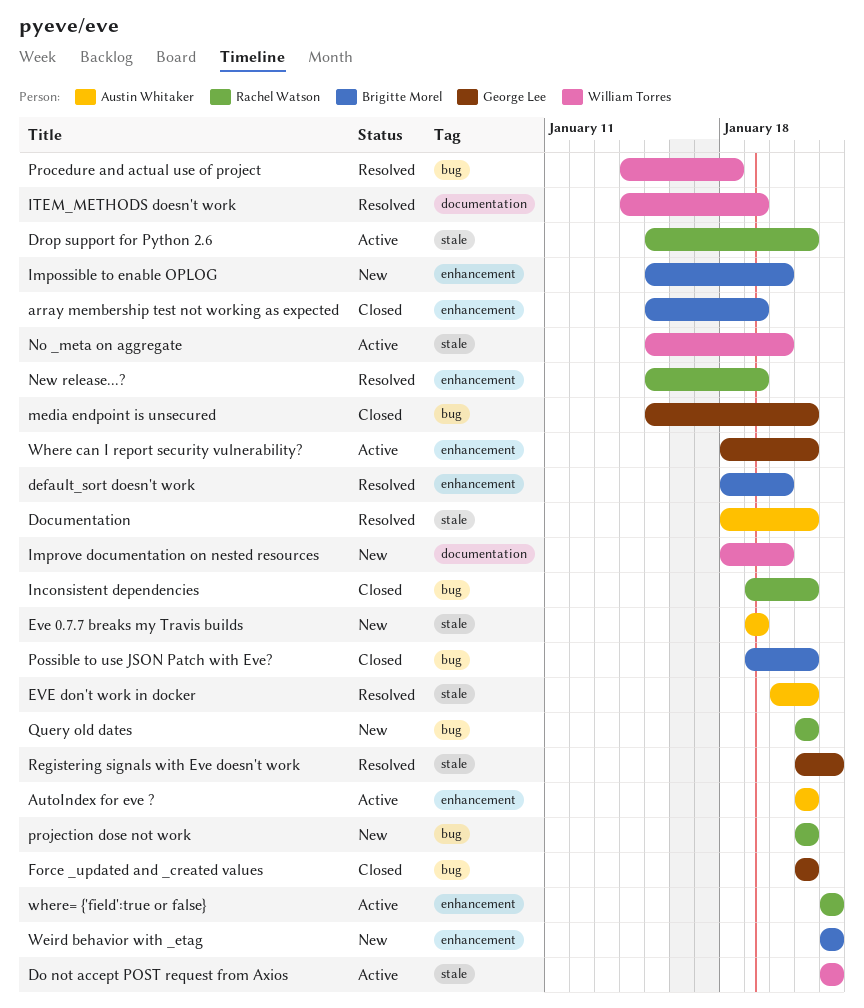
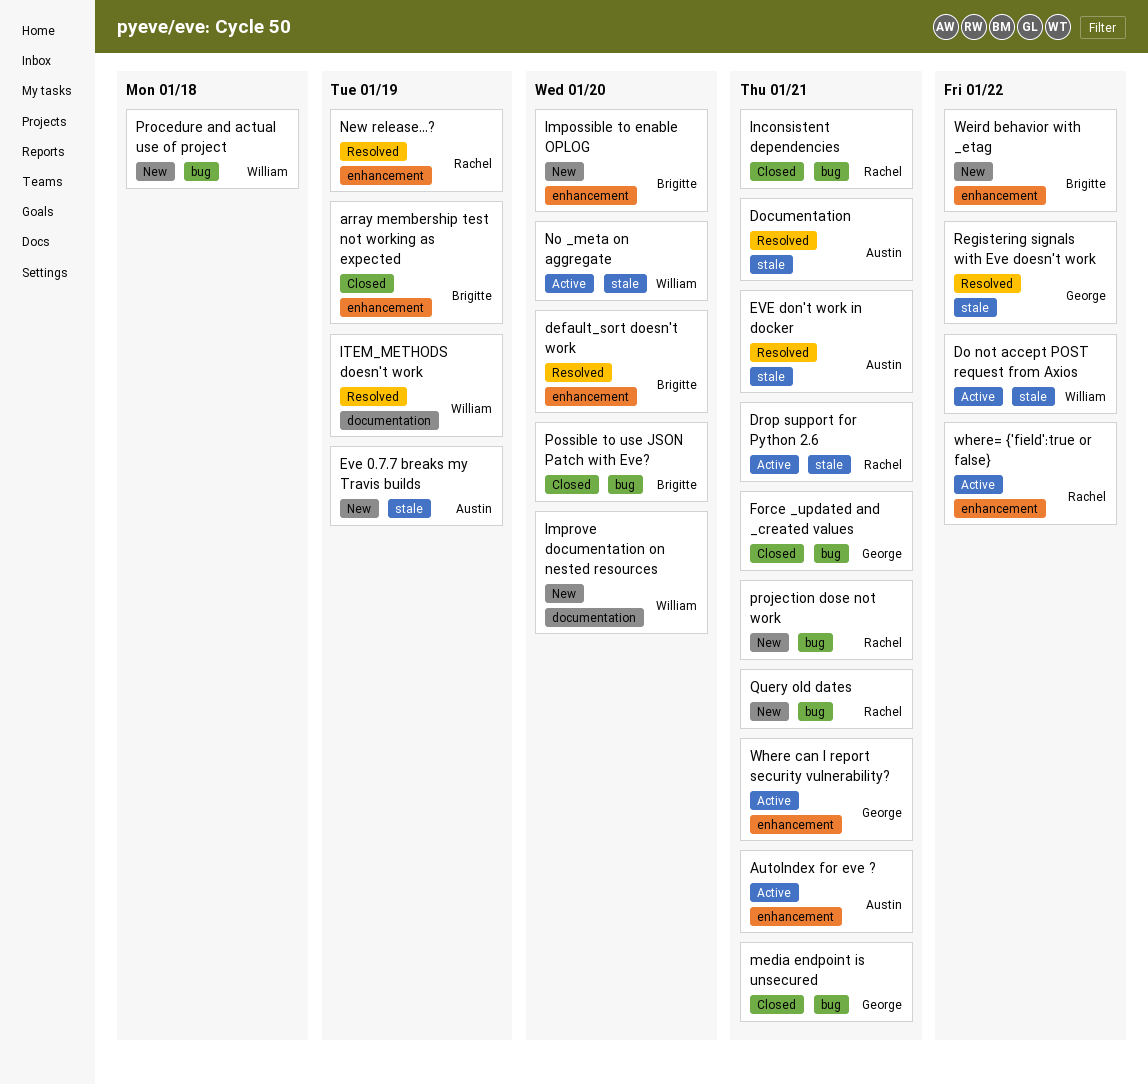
Possible to use JSON Patch with Eve?, due: Jan 21 -> Jan 20
Procedure and actual use of project, status: Resolved -> New

